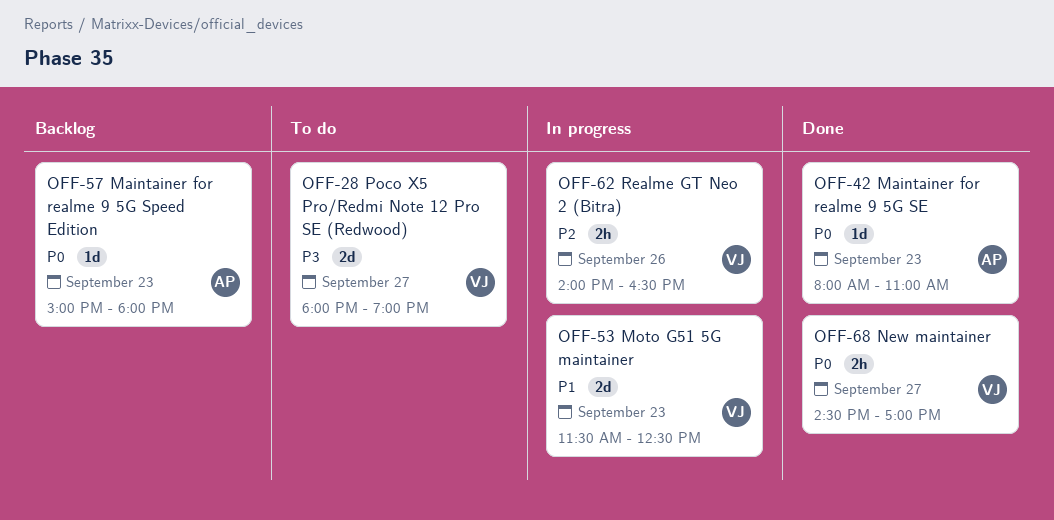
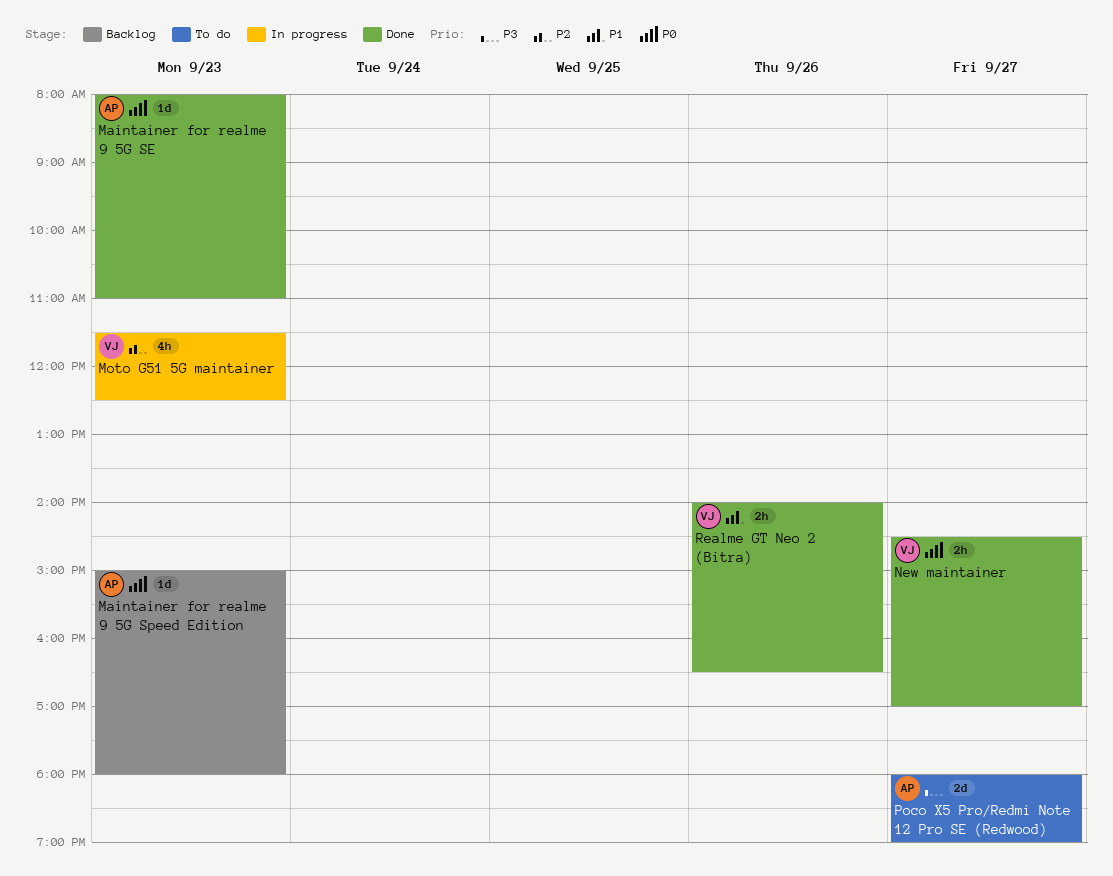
Moto G51 5G maintainer, priority: P1 -> P2
Moto G51 5G maintainer, estimate: 2d -> 4h
Poco X5 Pro/Redmi Note 12 Pro SE (Redwood), owner: VJ -> AP
Realme GT Neo 2 (Bitra), status: In progress -> Done
Realme GT Neo 2 (Bitra), priority: P2 -> P1

